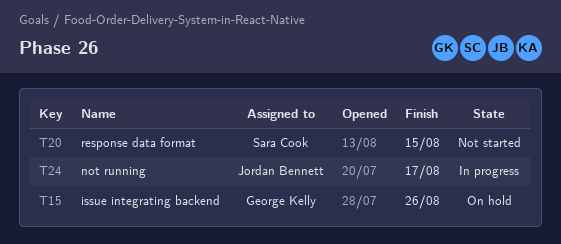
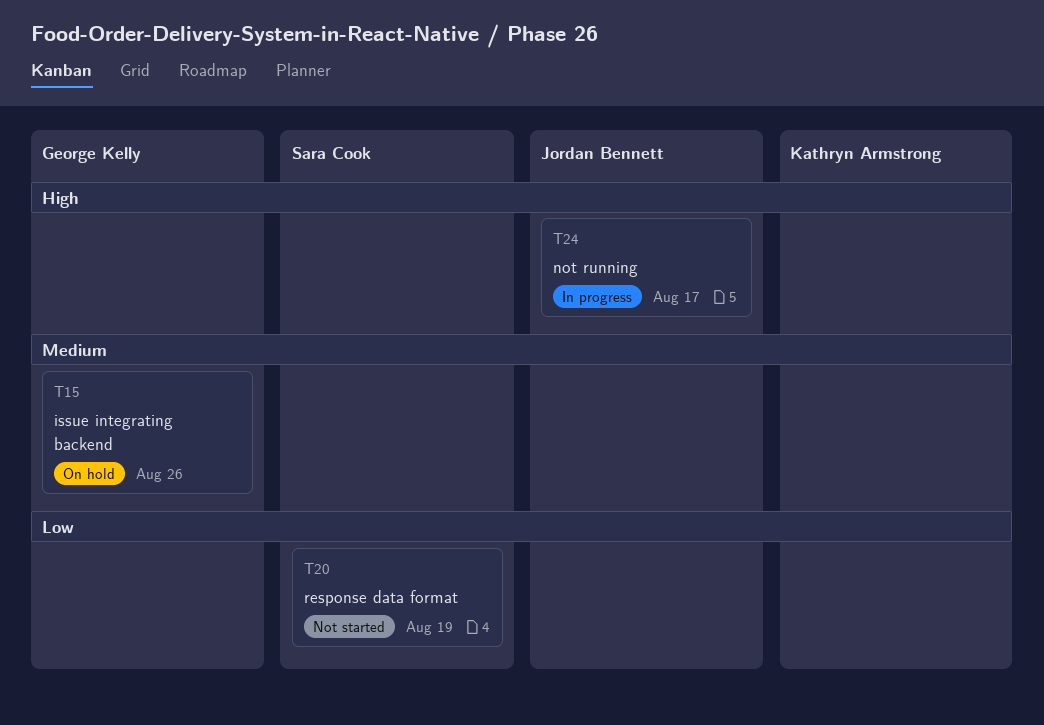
T20, due: Aug 15 -> Aug 19

